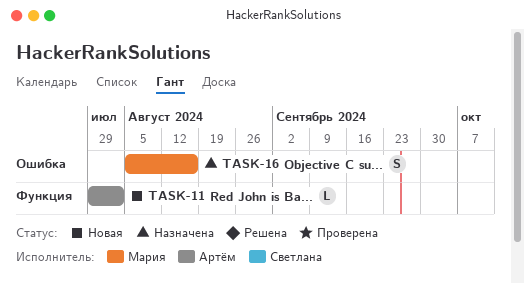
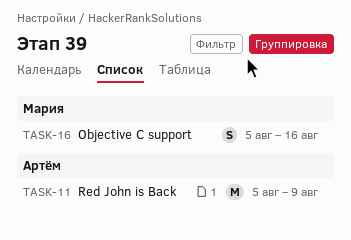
TASK-11, estimate: L -> M
TASK-11, start: Jul 29 -> Aug 5
TASK-11, due: Aug 2 -> Aug 9

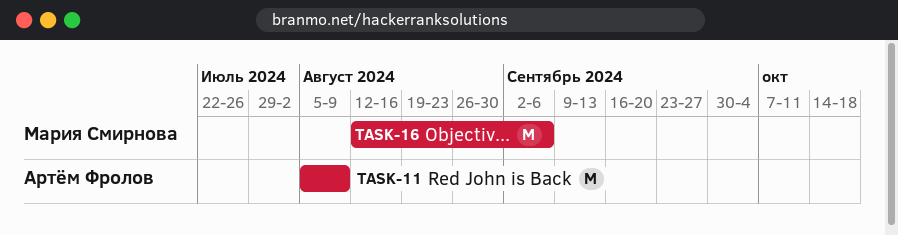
TASK-16, estimate: S -> M
TASK-16, start: Aug 5 -> Aug 12
TASK-16, due: Aug 16 -> Sep 6

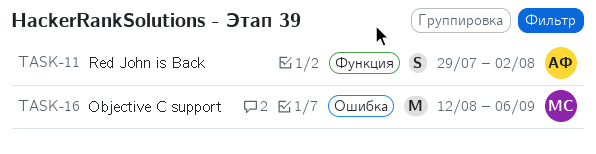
TASK-11, estimate: M -> S
TASK-11, start: Aug 5 -> Jul 29
TASK-11, due: Aug 9 -> Aug 2

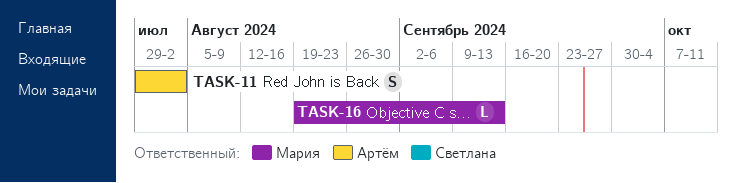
TASK-16, estimate: M -> L
TASK-16, start: Aug 12 -> Aug 19
TASK-16, due: Sep 6 -> Sep 13

